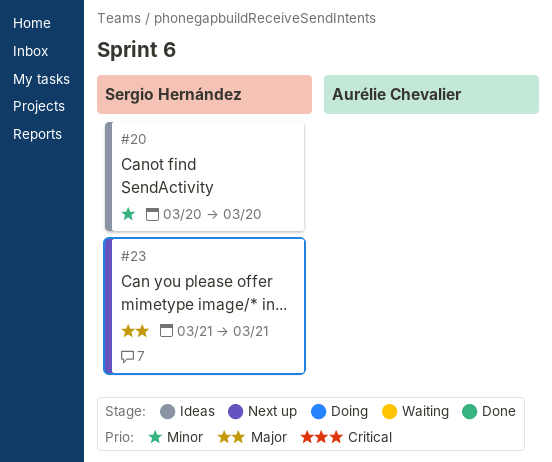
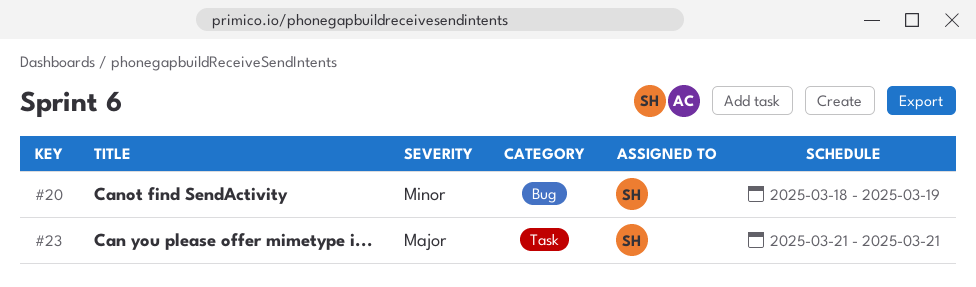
#20, start: Mar 20 -> Mar 18
#20, due: Mar 20 -> Mar 19

